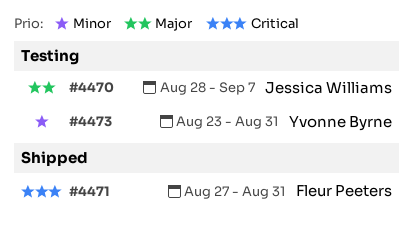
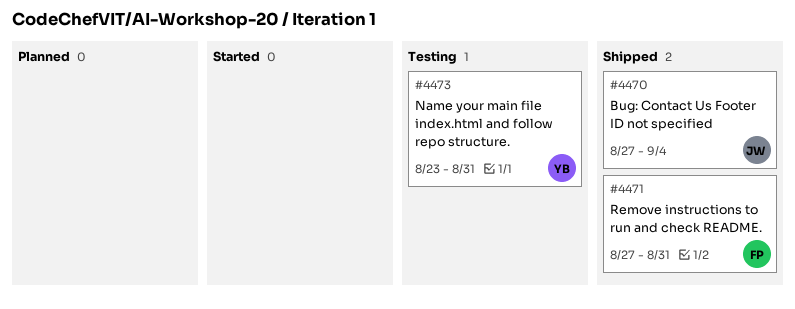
#4470, status: Testing -> Shipped
#4470, start: Aug 28 -> Aug 27
#4470, due: Sep 7 -> Sep 4

